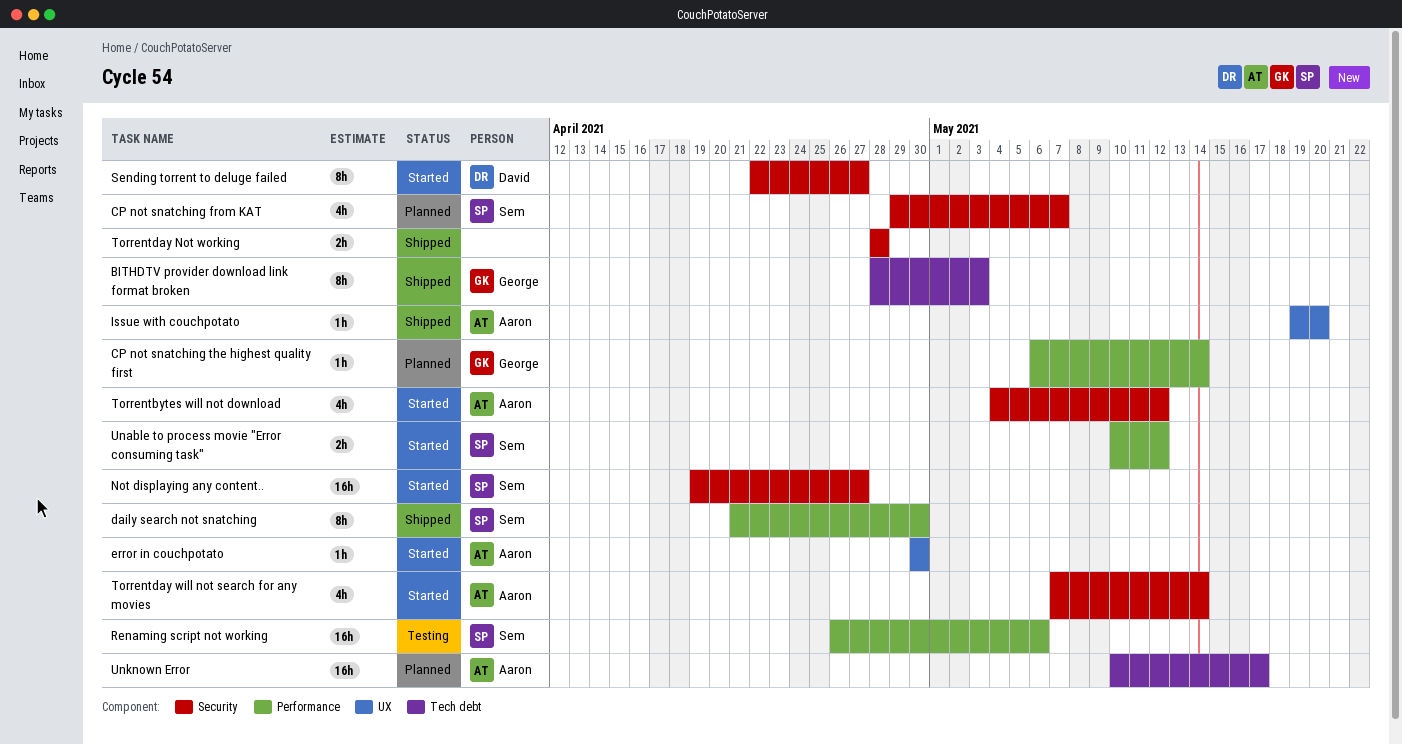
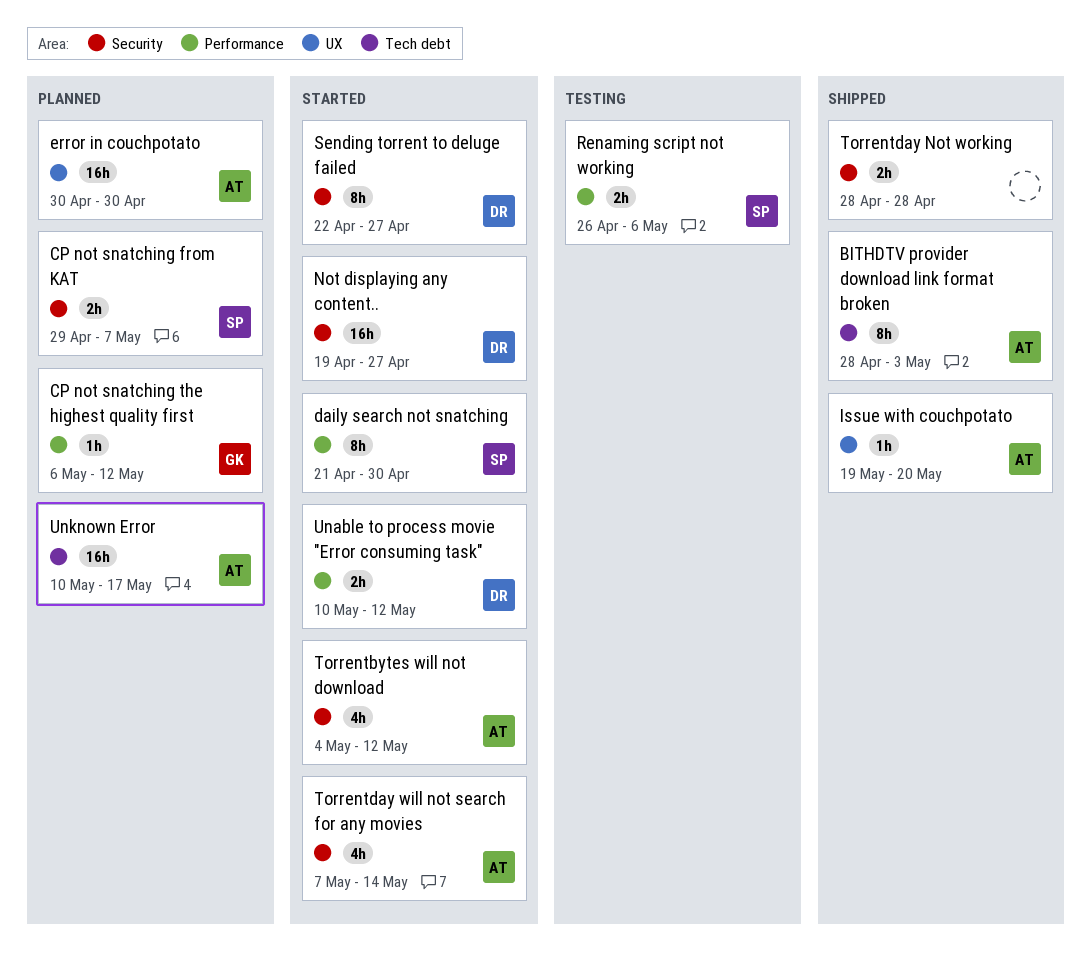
BITHDTV provider download link format broken, owner: George -> Aaron
CP not snatching from KAT, estimate: 4h -> 2h
CP not snatching the highest quality first, due: May 14 -> May 12
daily search not snatching, status: Shipped -> Started
error in couchpotato, status: Started -> Planned
error in couchpotato, estimate: 1h -> 16h
Not displaying any content.., owner: Sem -> David
Renaming script not working, estimate: 16h -> 2h
Unable to process movie "Error consuming task", owner: Sem -> David

